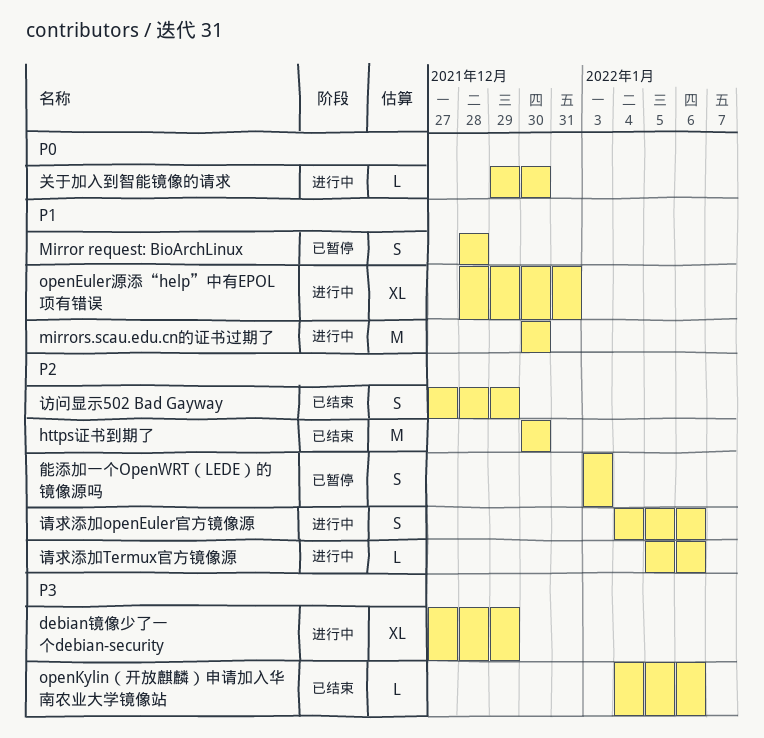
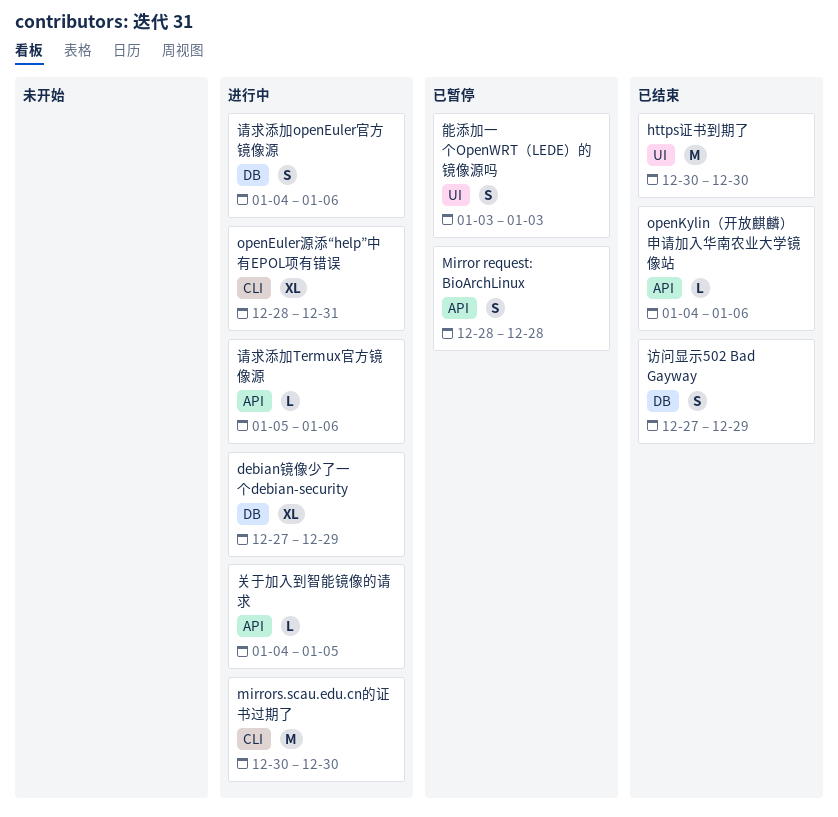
关于加入到智能镜像的请求, start: Dec 29 -> Jan 4
关于加入到智能镜像的请求, due: Dec 30 -> Jan 5

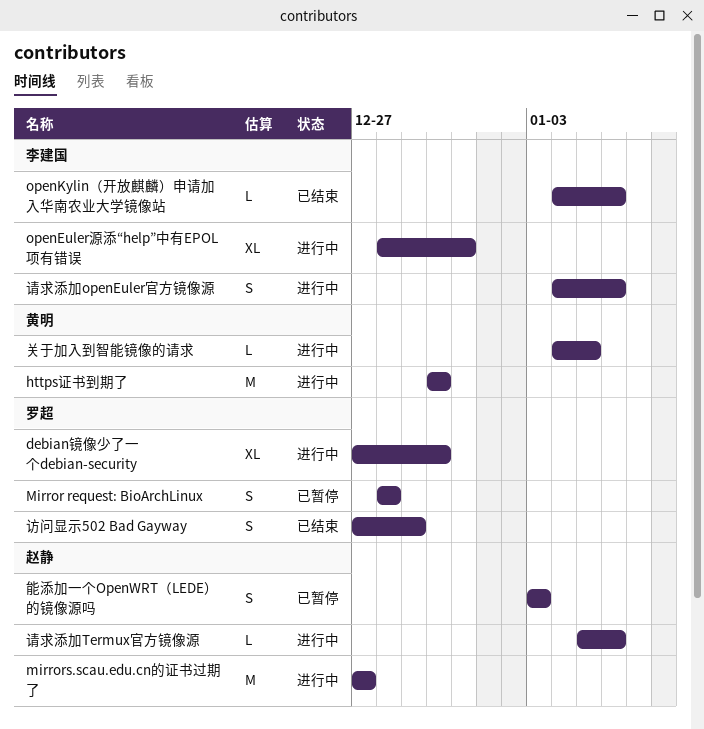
debian镜像少了一个debian-security, due: Dec 29 -> Dec 30
https证书到期了, status: 已结束 -> 进行中
mirrors.scau.edu.cn的证书过期了, start: Dec 30 -> Dec 27
mirrors.scau.edu.cn的证书过期了, due: Dec 30 -> Dec 27

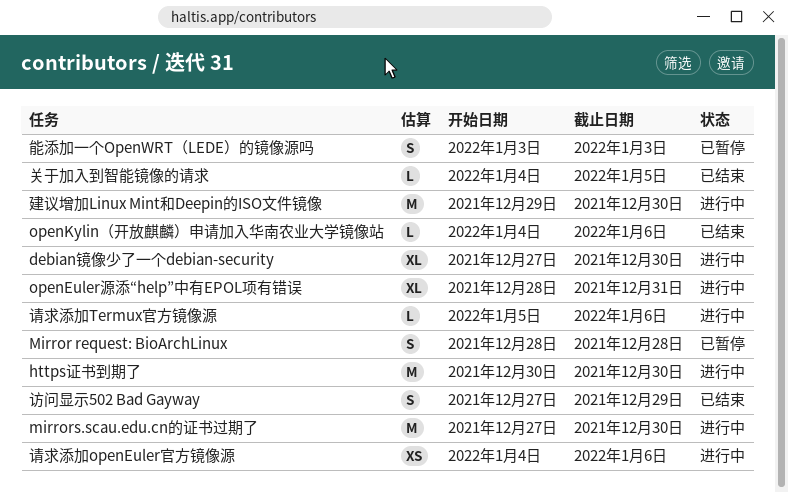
mirrors.scau.edu.cn的证书过期了, due: Dec 27 -> Dec 30
关于加入到智能镜像的请求, status: 进行中 -> 已结束
建议增加Linux Mint和Deepin的ISO文件镜像: none -> present
请求添加openEuler官方镜像源, estimate: S -> XS

